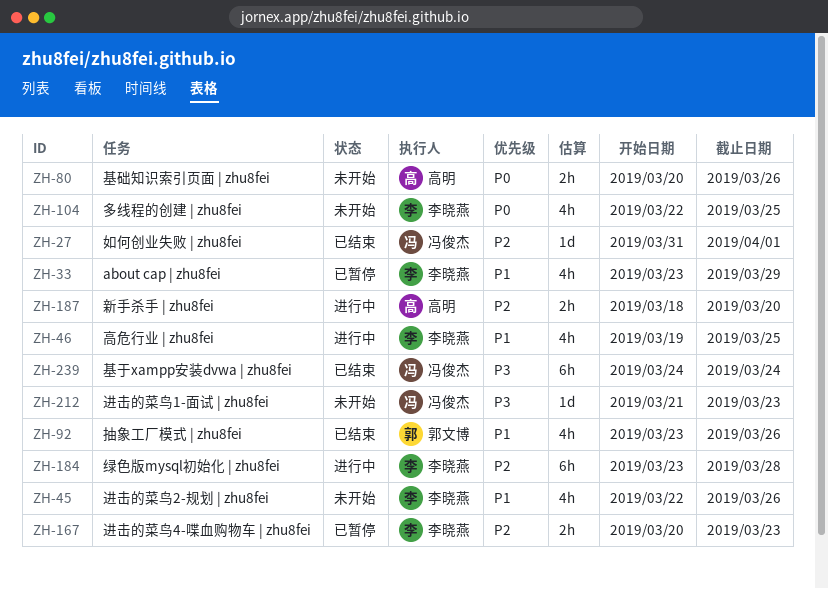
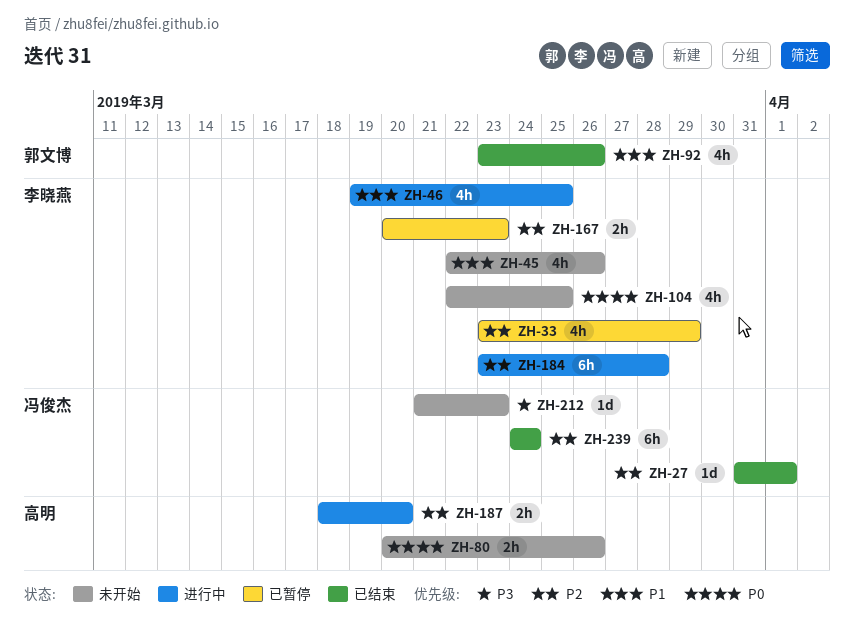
ZH-33, priority: P1 -> P2
ZH-239, priority: P3 -> P2

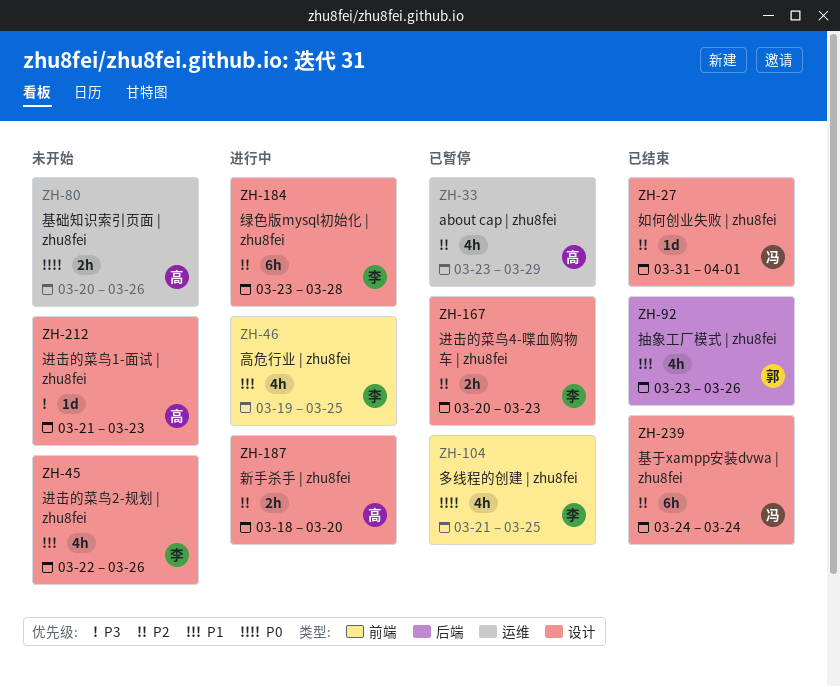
ZH-33, owner: 李晓燕 -> 高明
ZH-104, status: 未开始 -> 已暂停
ZH-104, start: Mar 22 -> Mar 21
ZH-212, owner: 冯俊杰 -> 高明

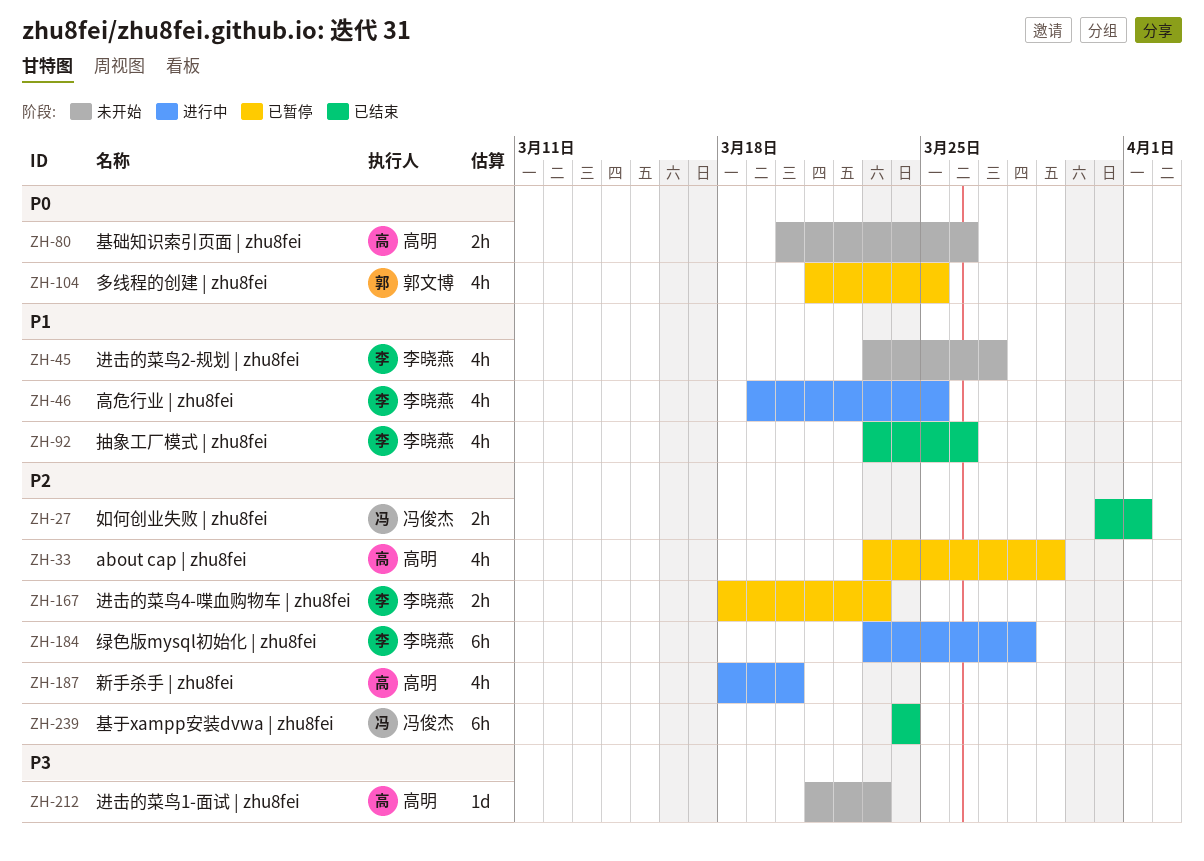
ZH-27, estimate: 1d -> 2h
ZH-45, start: Mar 22 -> Mar 23
ZH-45, due: Mar 26 -> Mar 27
ZH-92, owner: 郭文博 -> 李晓燕
ZH-104, owner: 李晓燕 -> 郭文博
ZH-167, start: Mar 20 -> Mar 18
ZH-187, estimate: 2h -> 4h

